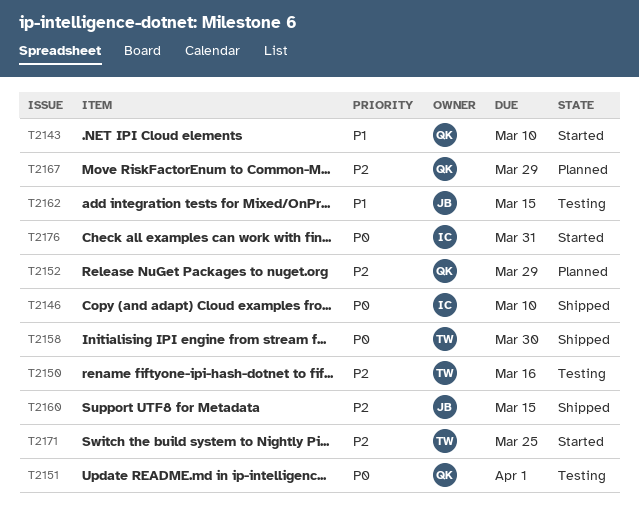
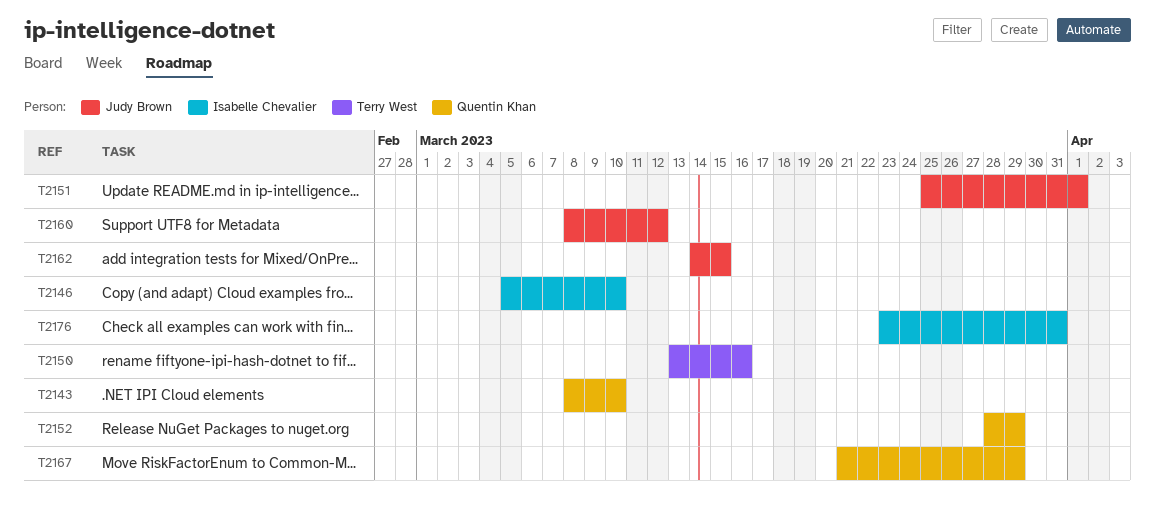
T2151, owner: Quentin Khan -> Judy Brown
T2158: present -> none
T2160, due: Mar 15 -> Mar 12
T2171: present -> none

